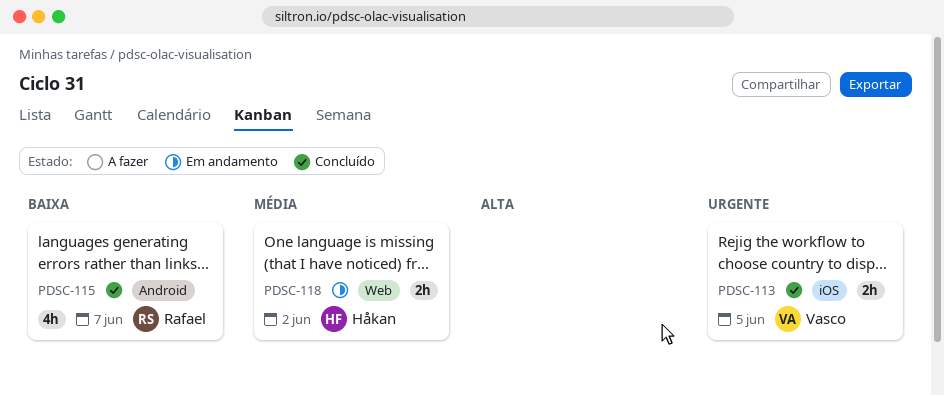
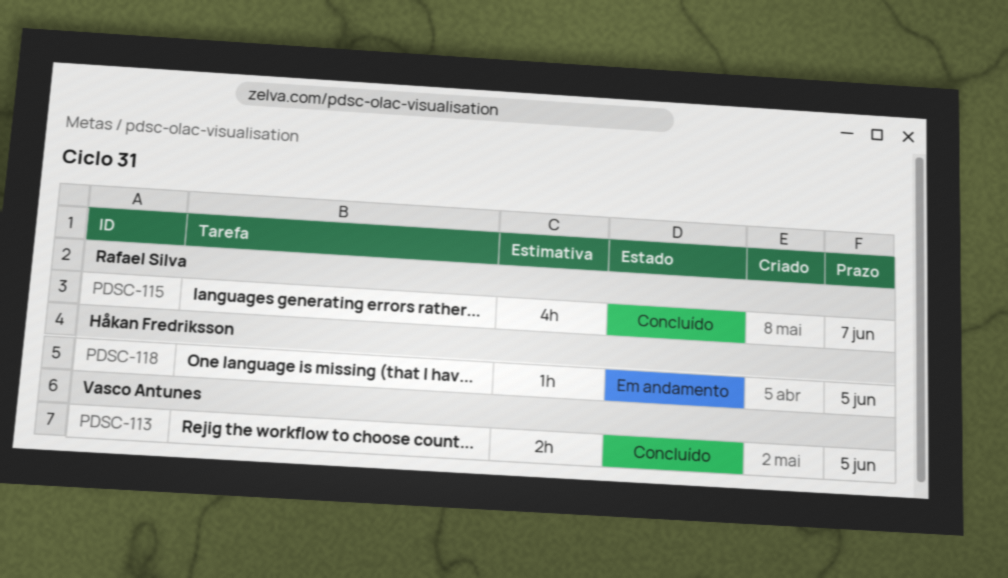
PDSC-118, estimate: 2h -> 1h
PDSC-118, due: Jun 2 -> Jun 5

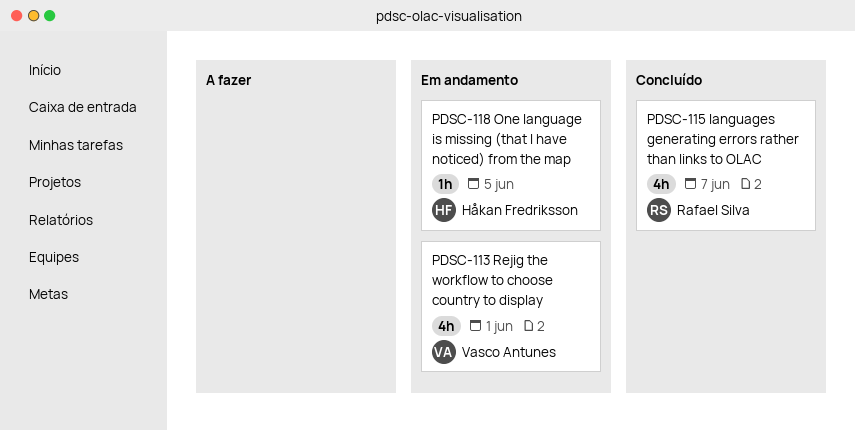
PDSC-113, status: Concluído -> Em andamento
PDSC-113, estimate: 2h -> 4h
PDSC-113, due: Jun 5 -> Jun 1

